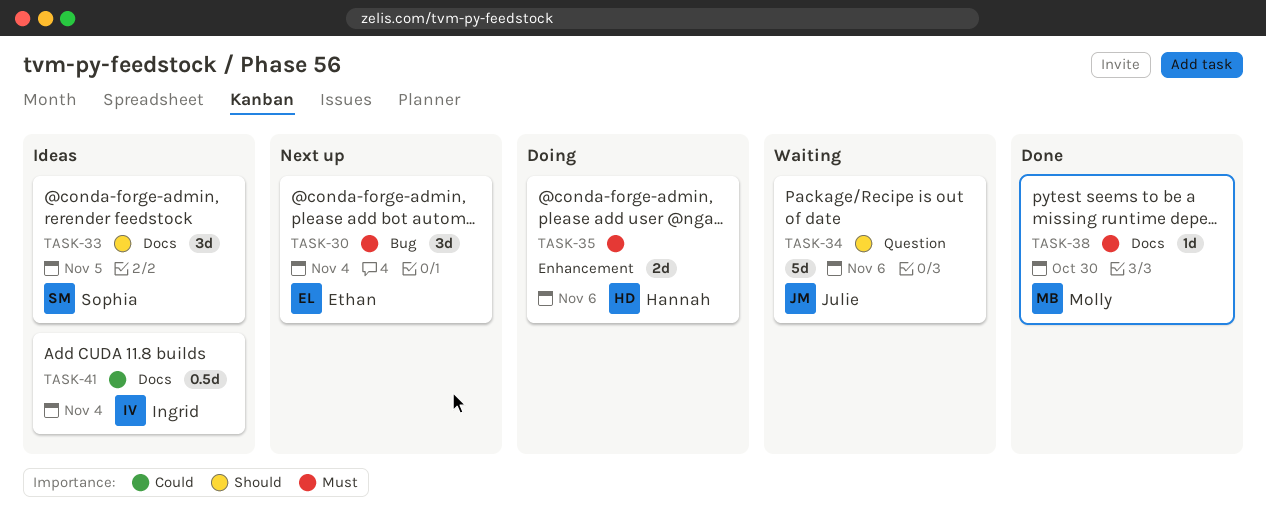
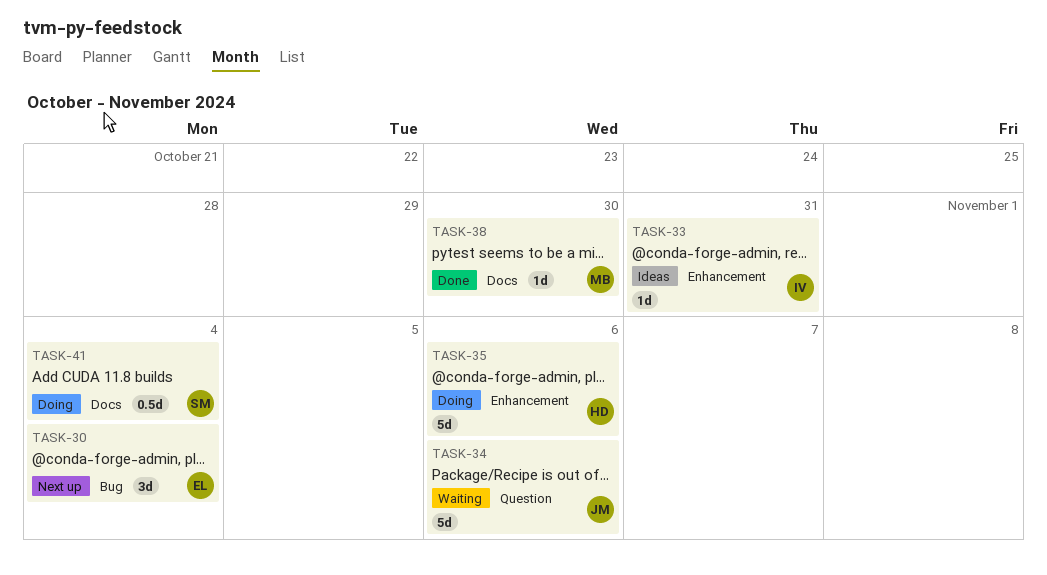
TASK-33, owner: Sophia -> Ingrid
TASK-33, label: Docs -> Enhancement
TASK-33, estimate: 3d -> 1d
TASK-33, due: Nov 5 -> Oct 31
TASK-35, estimate: 2d -> 5d
TASK-41, status: Ideas -> Doing
TASK-41, owner: Ingrid -> Sophia

